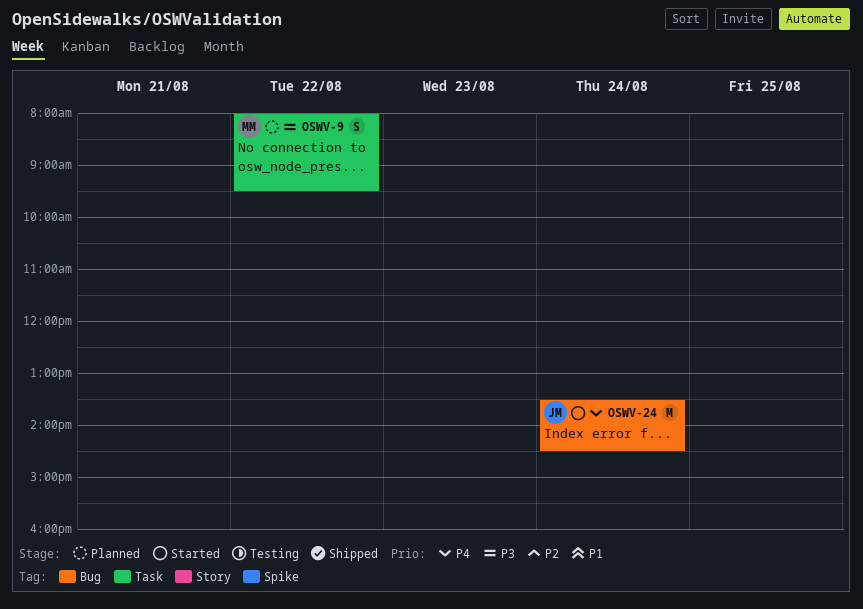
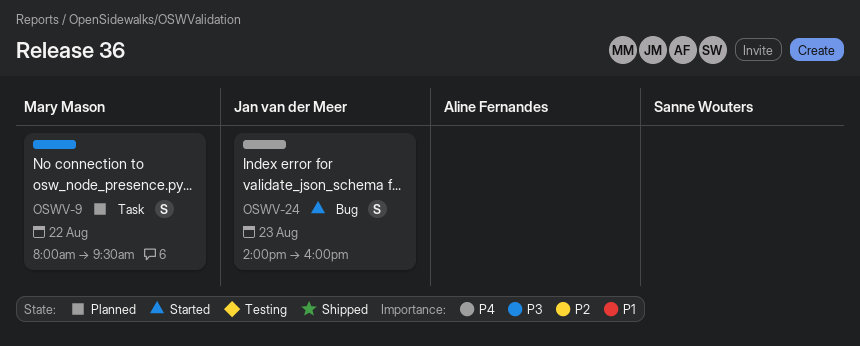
OSWV-24, estimate: M -> S
OSWV-24, day: Aug 24 -> Aug 23
OSWV-24, begins: 13:30 -> 14:00
OSWV-24, ends: 14:30 -> 16:00

